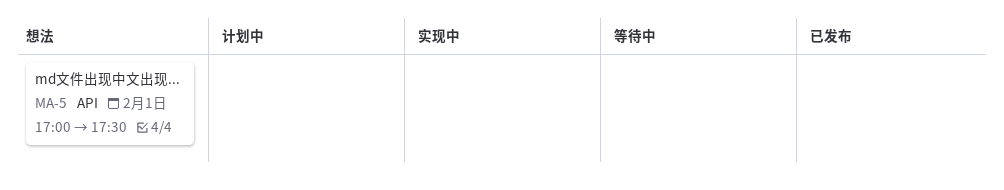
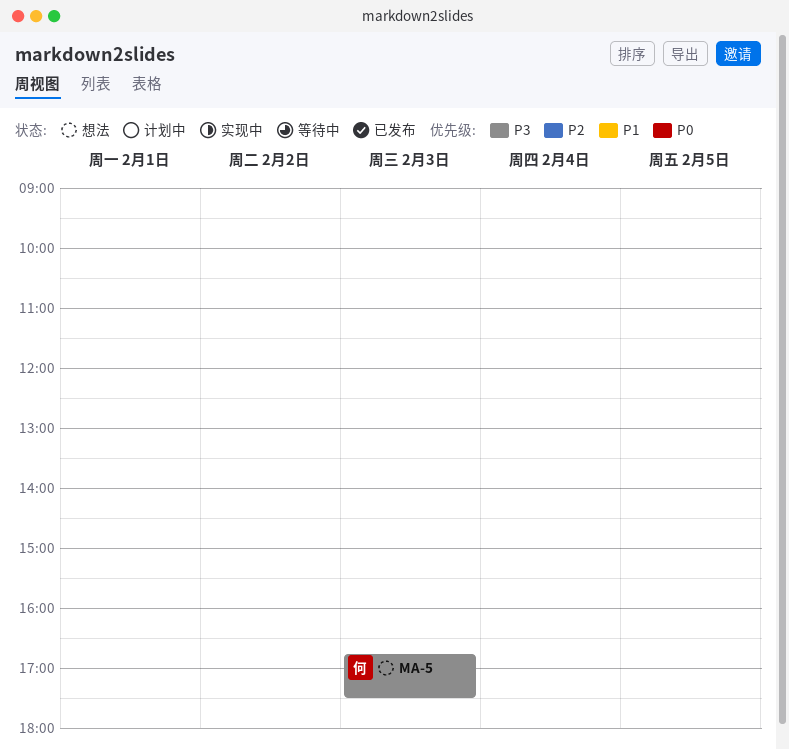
MA-5, day: Feb 1 -> Feb 3
MA-5, begins: 17:00 -> 16:45

